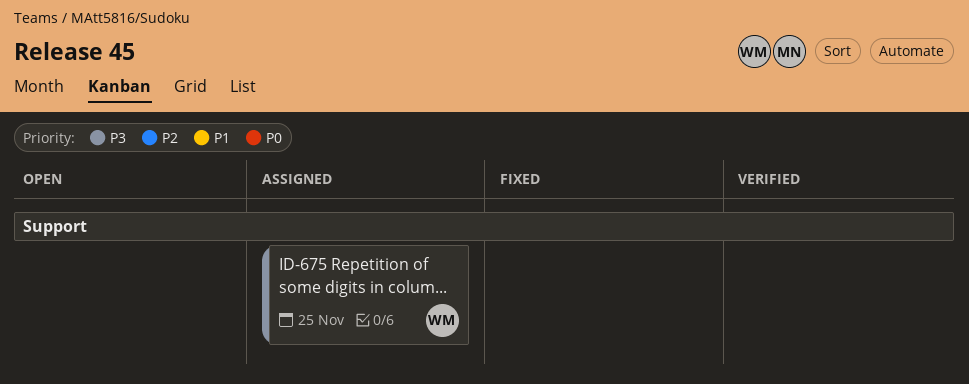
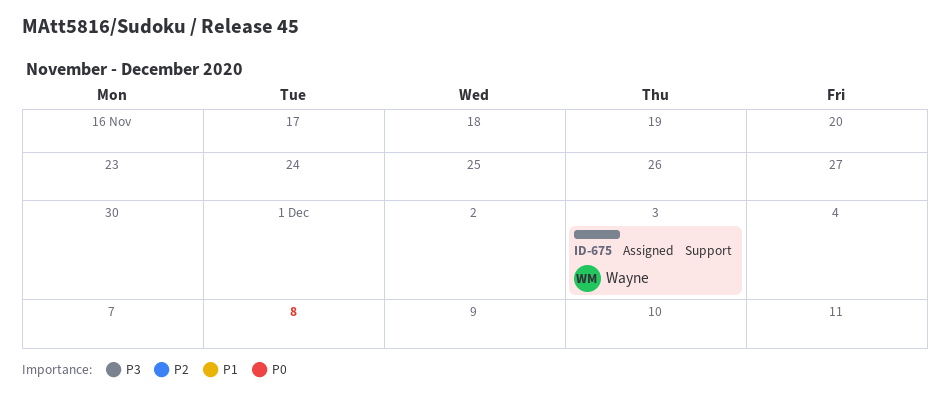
ID-675, due: Nov 25 -> Dec 3

